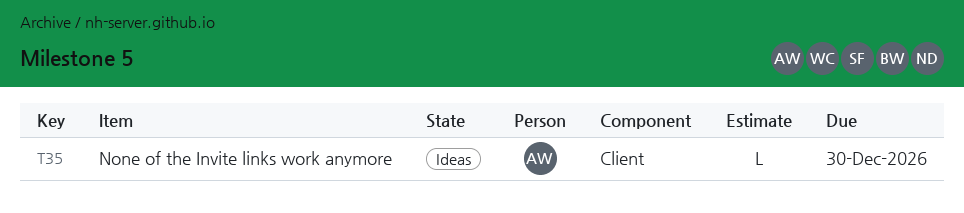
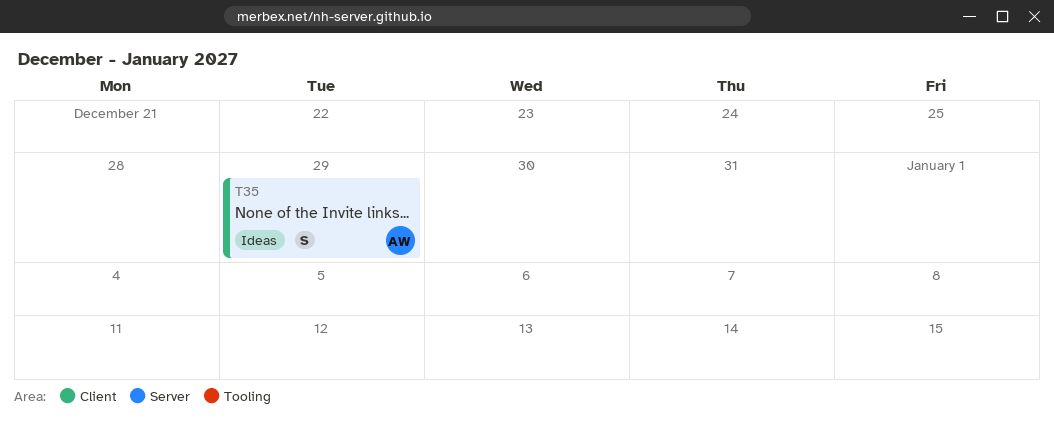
T35, estimate: L -> S
T35, due: Dec 30 -> Dec 29

